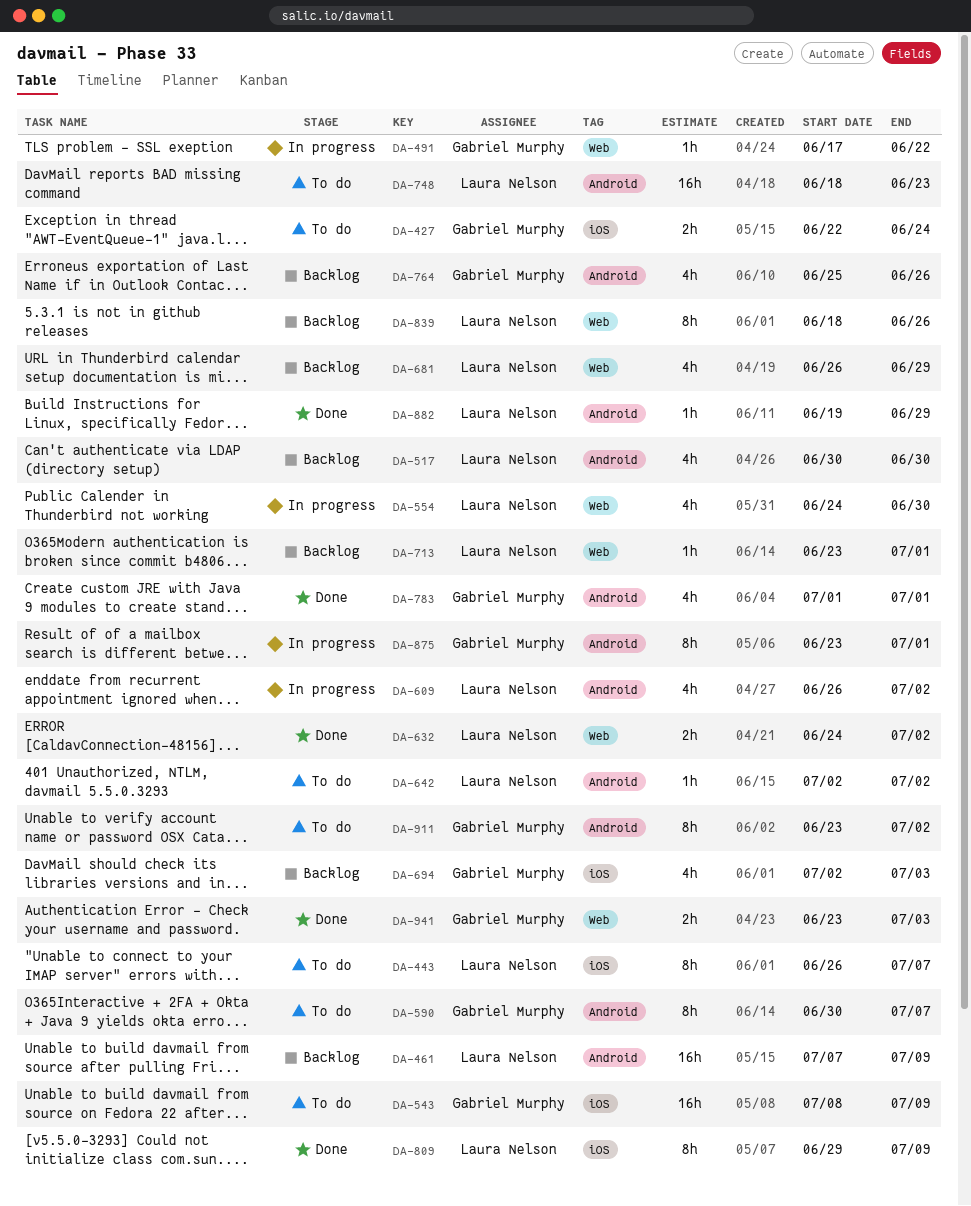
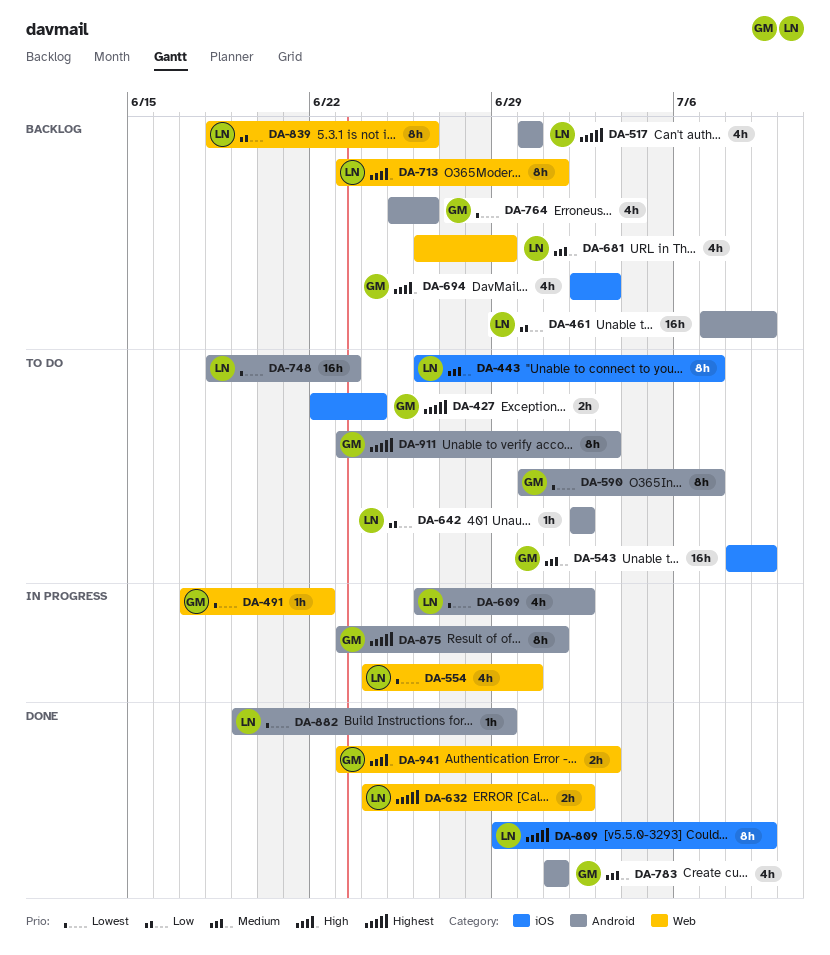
DA-713, estimate: 1h -> 8h
DA-911, due: Jul 2 -> Jul 3

